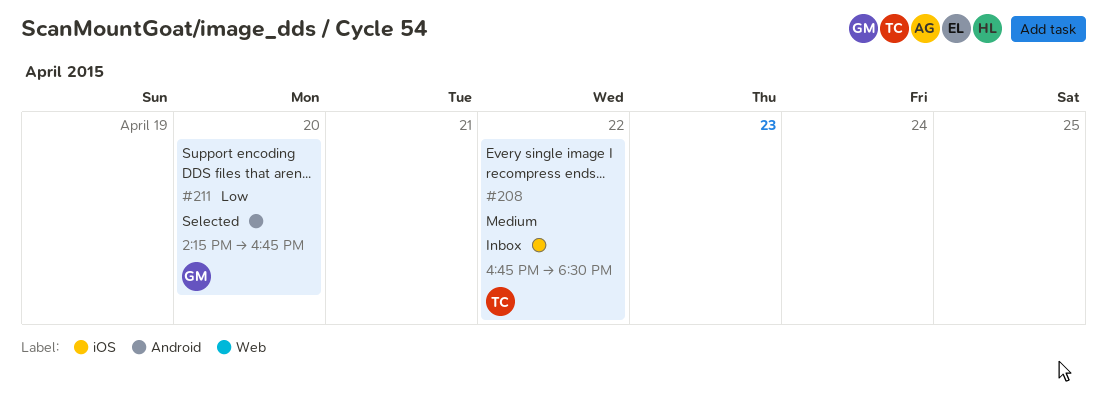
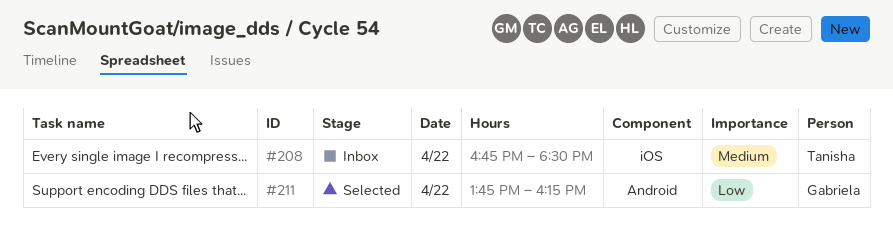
#211, day: Apr 20 -> Apr 22
#211, begins: 14:15 -> 13:45
#211, ends: 16:45 -> 16:15

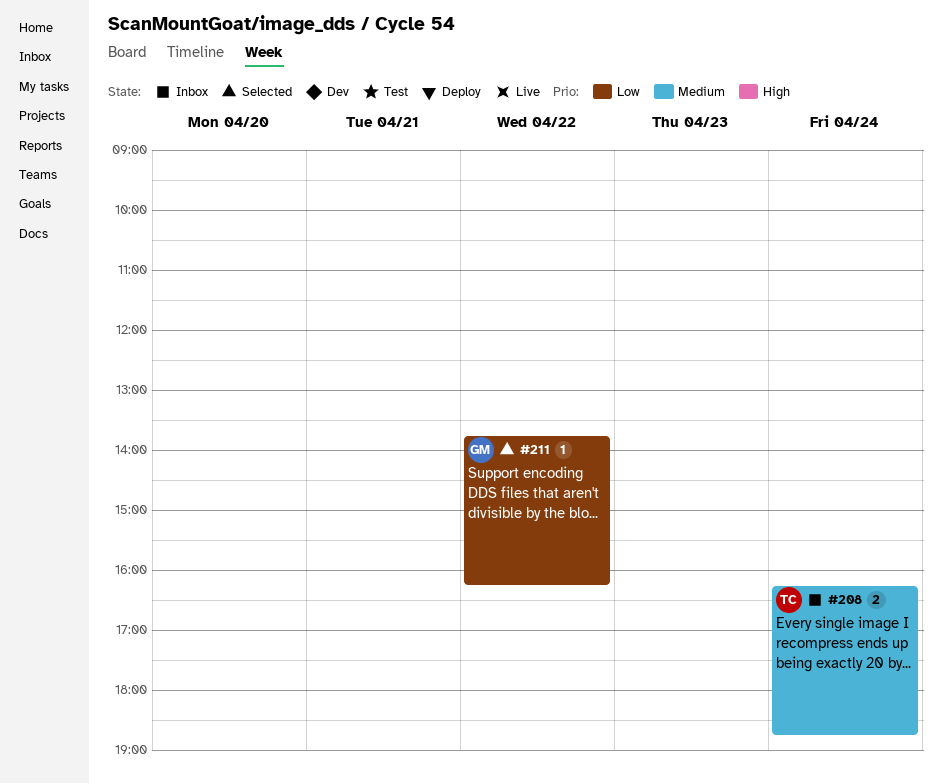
#208, day: Apr 22 -> Apr 24
#208, begins: 16:45 -> 16:15
#208, ends: 18:30 -> 18:45

